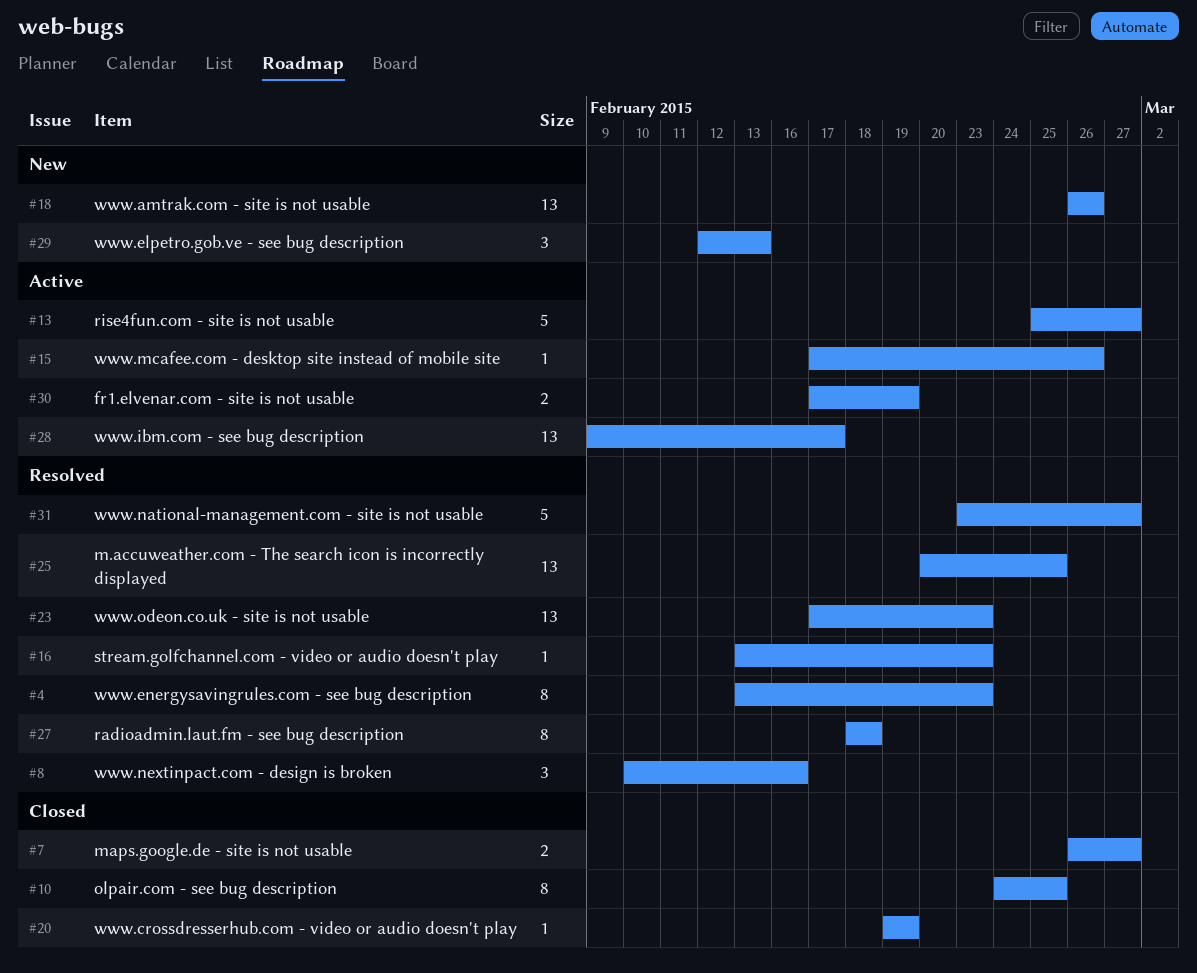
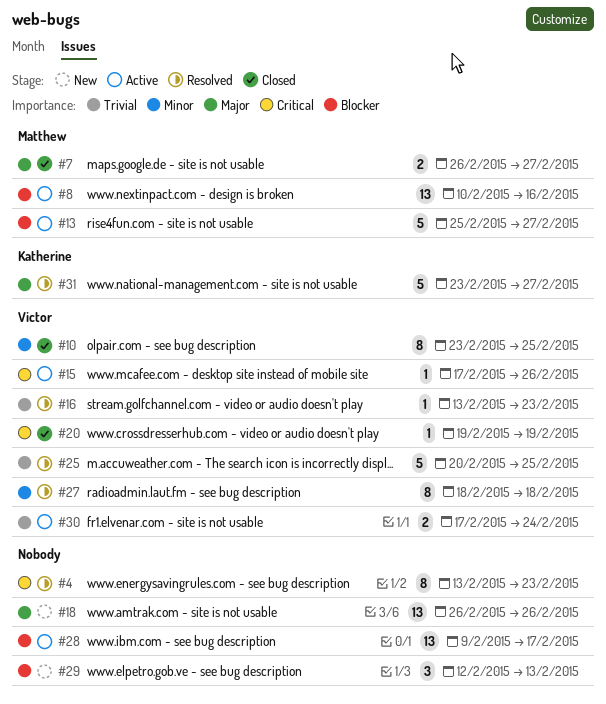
#8, status: Resolved -> Active
#8, estimate: 3 -> 13
#10, start: Feb 24 -> Feb 23
#23: present -> none
#25, estimate: 13 -> 5
#30, due: Feb 19 -> Feb 24

